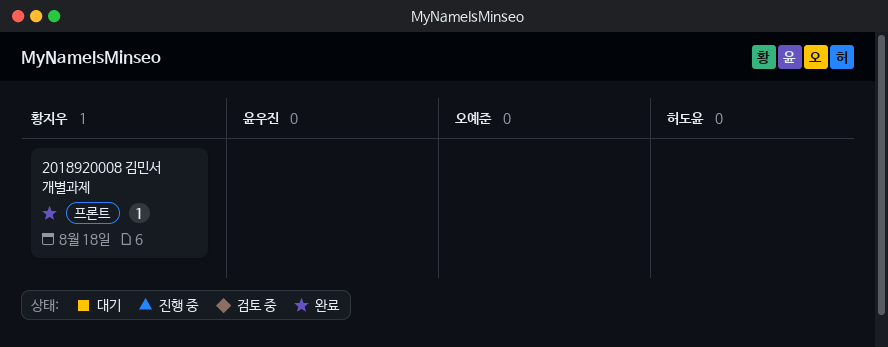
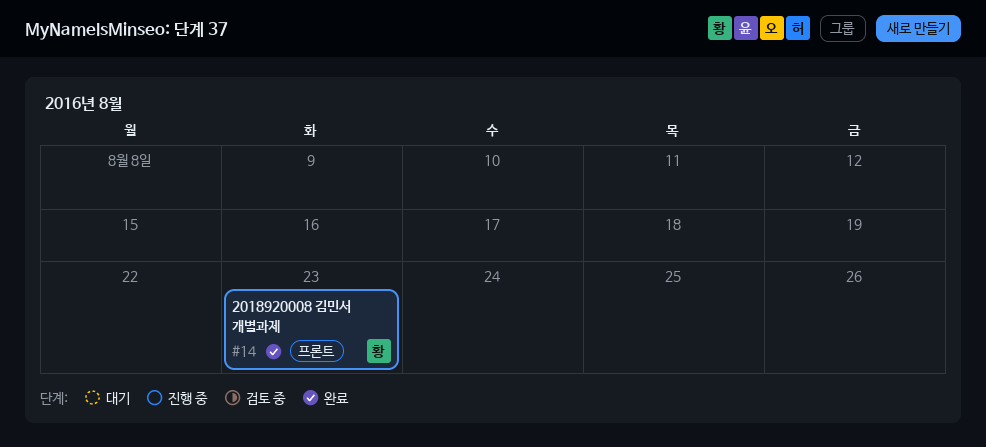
2018920008 김민서 개별과제, due: Aug 18 -> Aug 23

